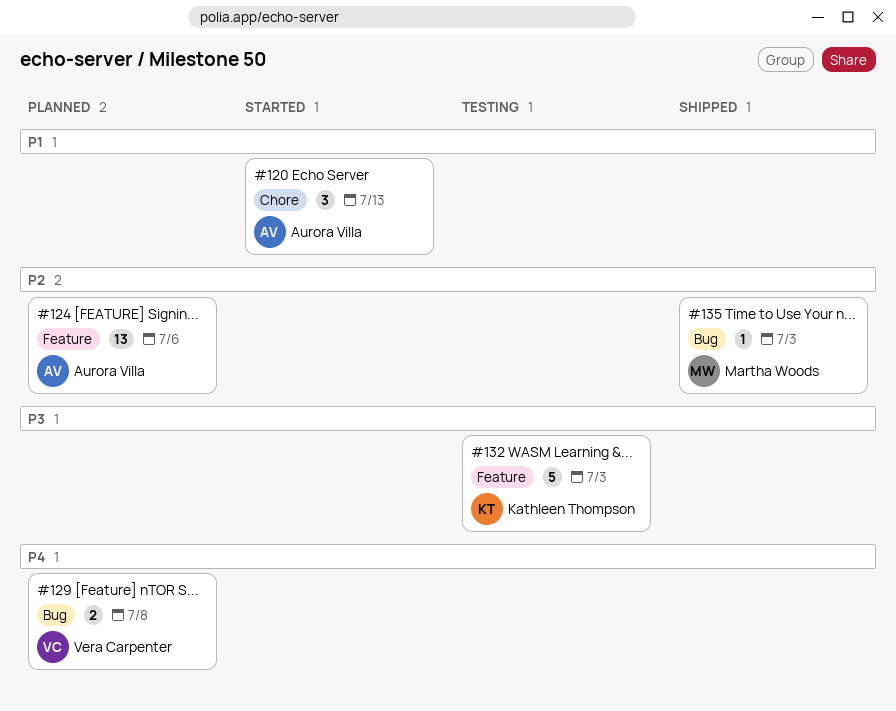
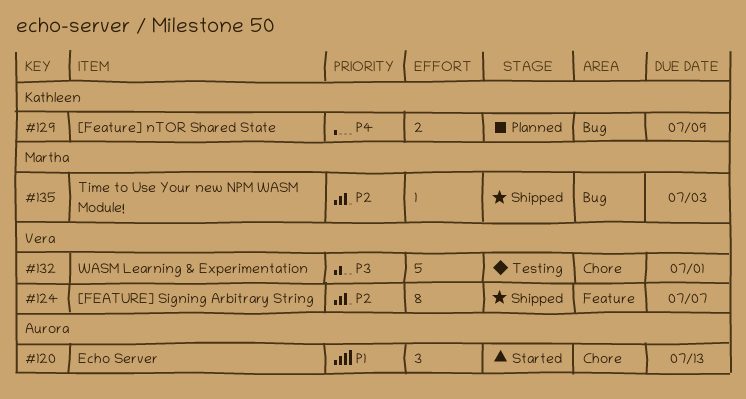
#124, status: Planned -> Shipped
#124, owner: Aurora Villa -> Vera Carpenter
#124, estimate: 13 -> 8
#124, due: Jul 6 -> Jul 7
#129, owner: Vera Carpenter -> Kathleen Thompson
#129, due: Jul 8 -> Jul 9
#132, owner: Kathleen Thompson -> Vera Carpenter
#132, label: Feature -> Chore
#132, due: Jul 3 -> Jul 1

